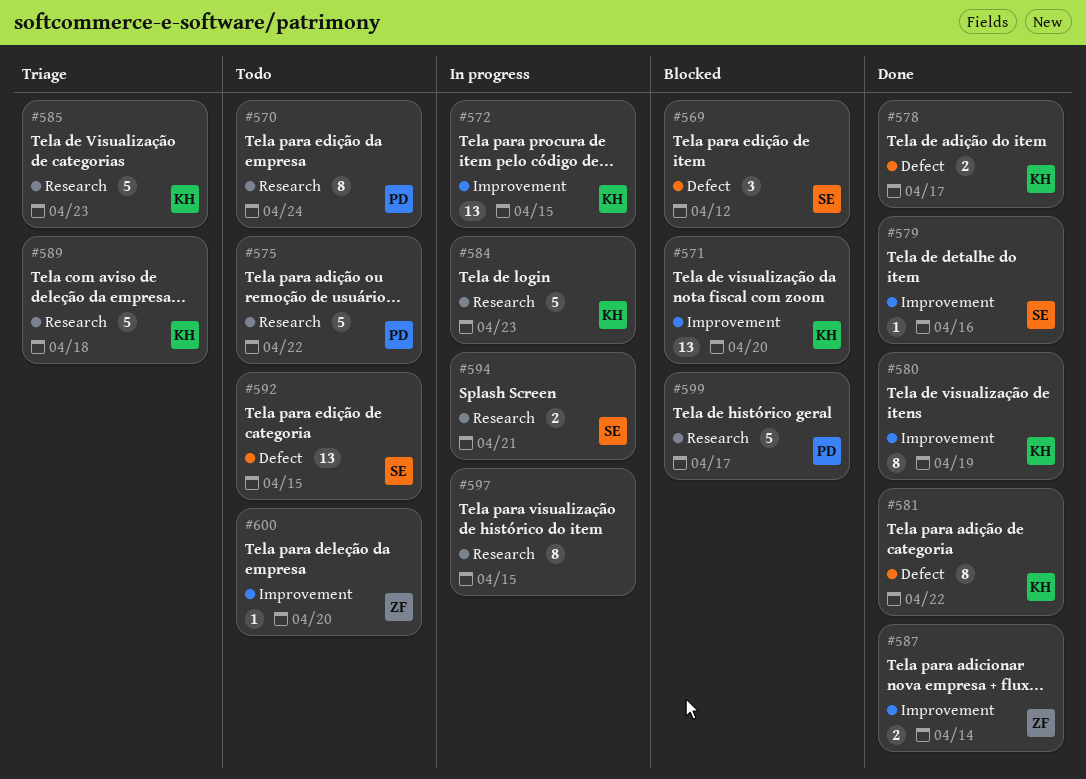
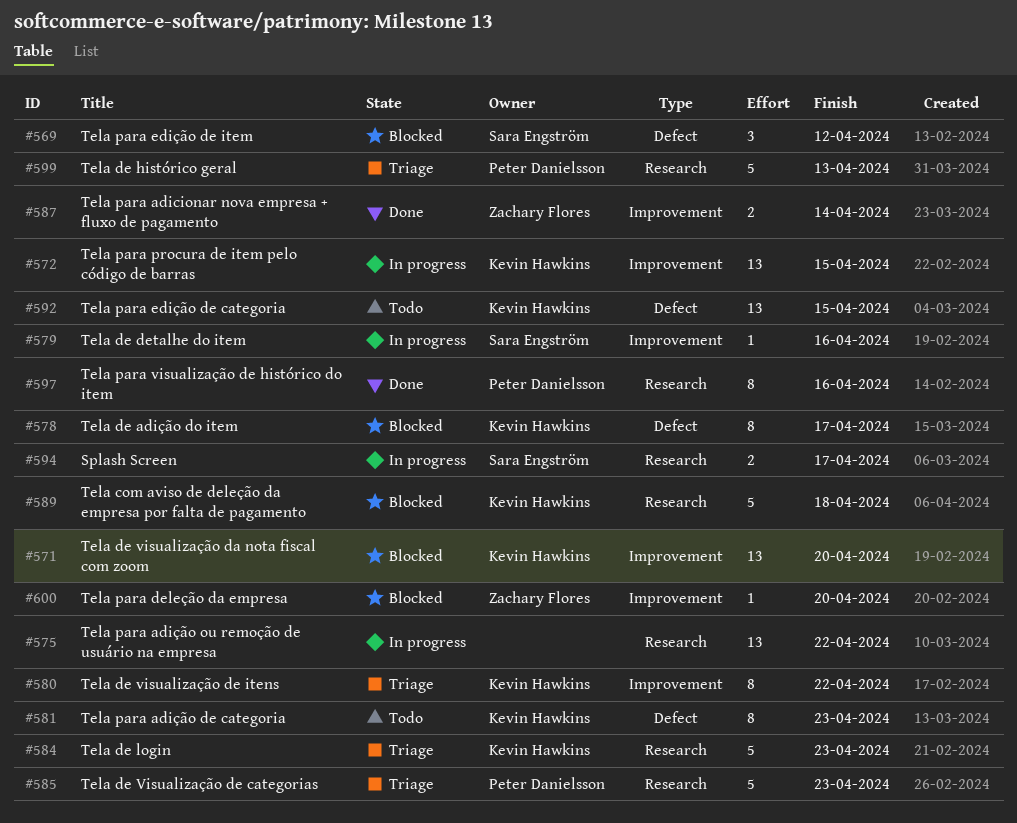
#570: present -> none
#575, status: Todo -> In progress
#575, owner: Peter Danielsson -> none
#575, estimate: 5 -> 13
#578, status: Done -> Blocked
#578, estimate: 2 -> 8
#579, status: Done -> In progress
#580, status: Done -> Triage
#580, due: Apr 19 -> Apr 22
#581, status: Done -> Todo
#581, due: Apr 22 -> Apr 23
#584, status: In progress -> Triage
#585, owner: Kevin Hawkins -> Peter Danielsson
#589, status: Triage -> Blocked
#592, owner: Sara Engström -> Kevin Hawkins
#594, due: Apr 21 -> Apr 17
#597, status: In progress -> Done
#597, owner: none -> Peter Danielsson
#597, due: Apr 15 -> Apr 16
#599, status: Blocked -> Triage
#599, due: Apr 17 -> Apr 13
#600, status: Todo -> Blocked

